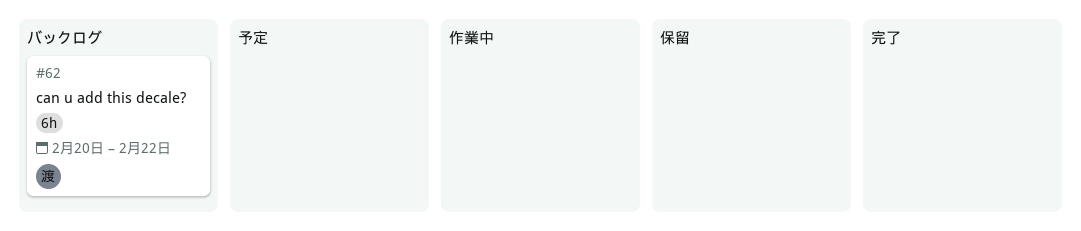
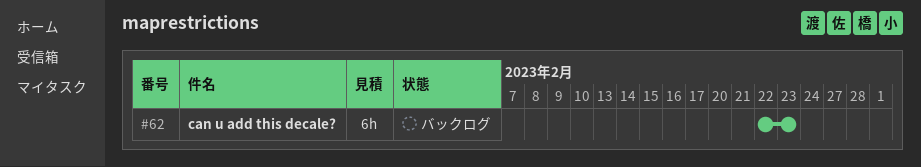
#62, start: Feb 20 -> Feb 22
#62, due: Feb 22 -> Feb 23

